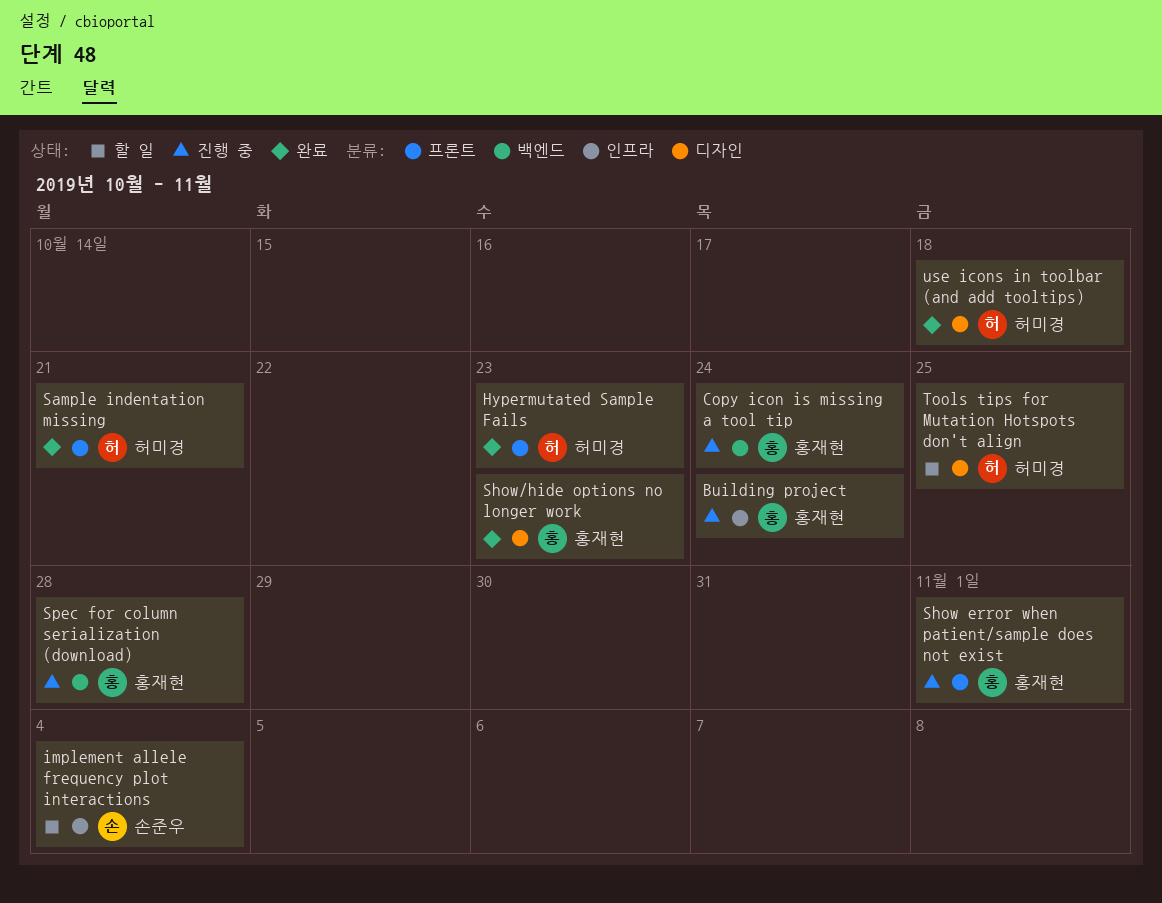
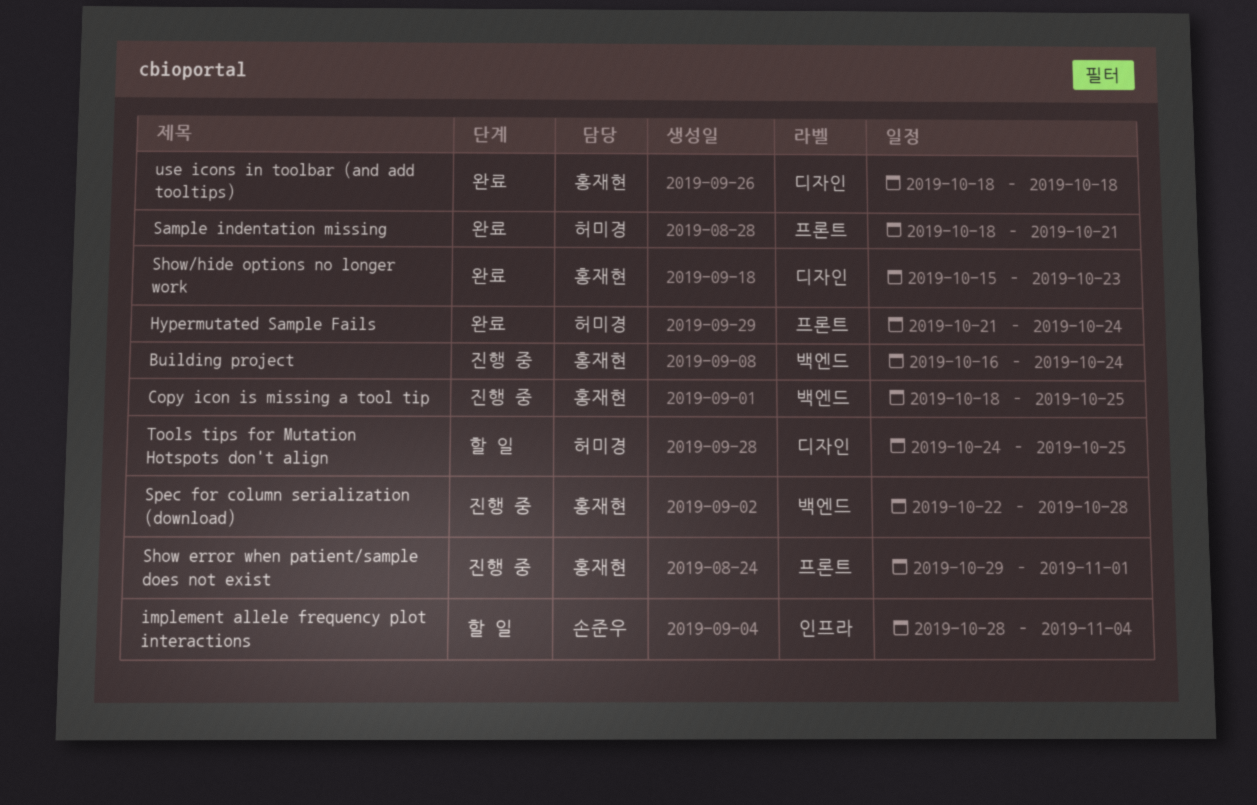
Building project, label: 인프라 -> 백엔드
Copy icon is missing a tool tip, due: Oct 24 -> Oct 25
Hypermutated Sample Fails, due: Oct 23 -> Oct 24
use icons in toolbar (and add tooltips), owner: 허미경 -> 홍재현

